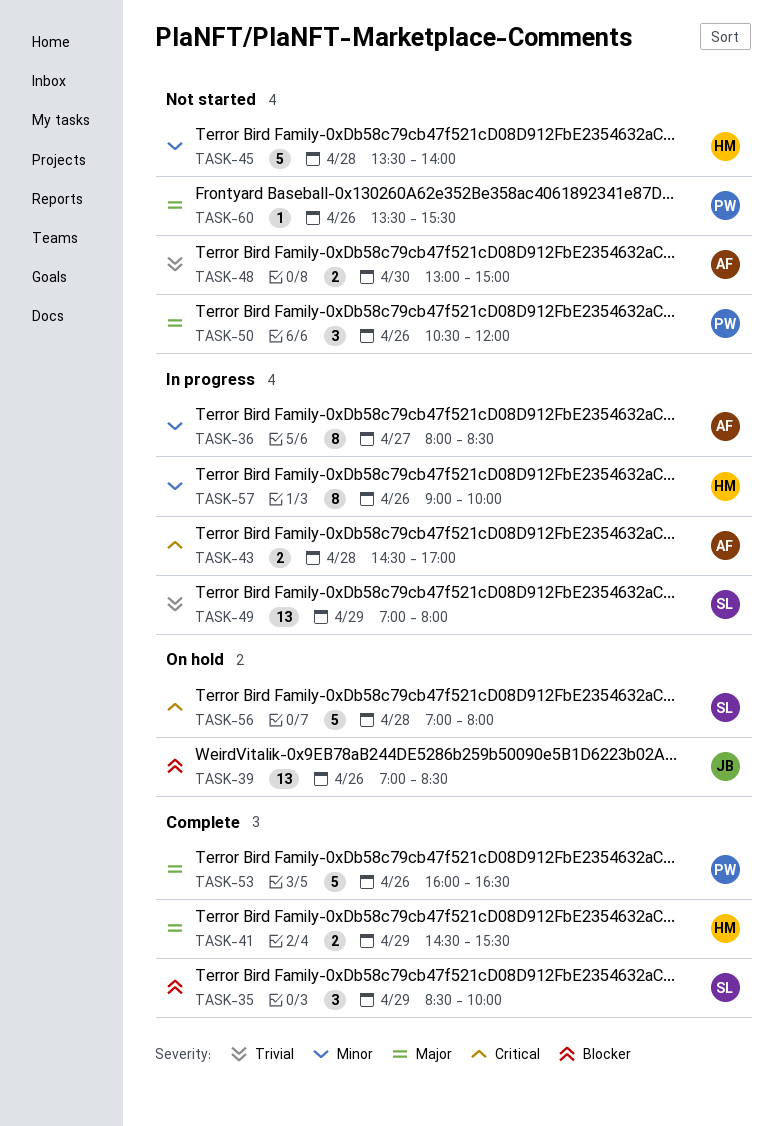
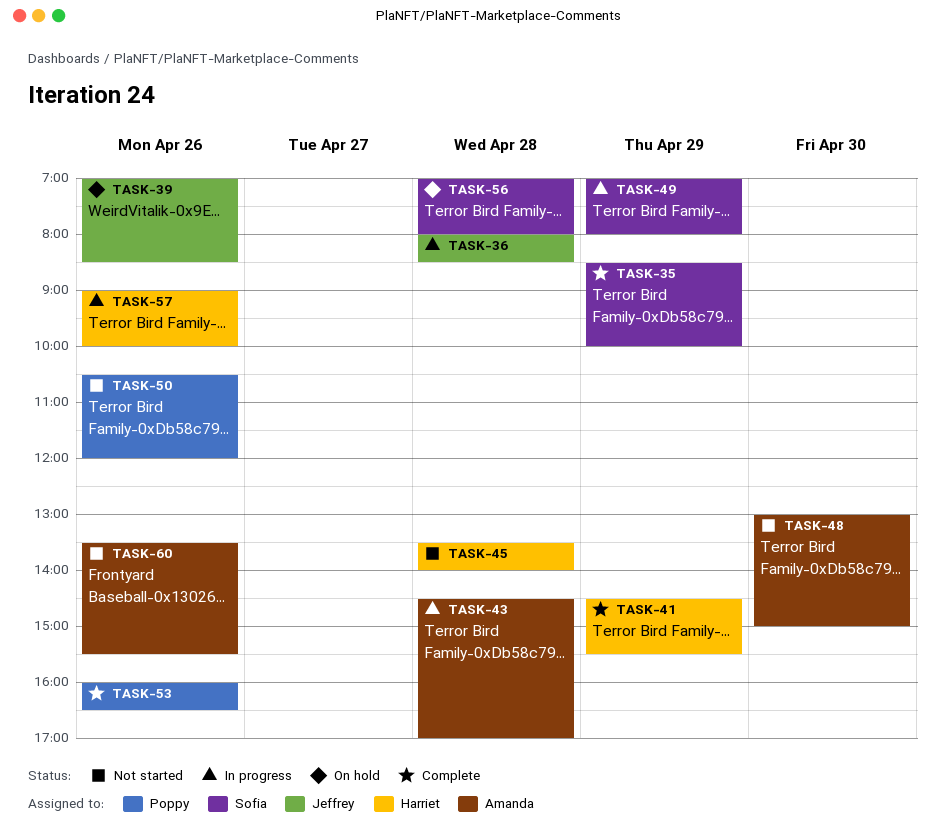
TASK-36, owner: Amanda -> Jeffrey
TASK-36, day: Apr 27 -> Apr 28
TASK-60, owner: Poppy -> Amanda

